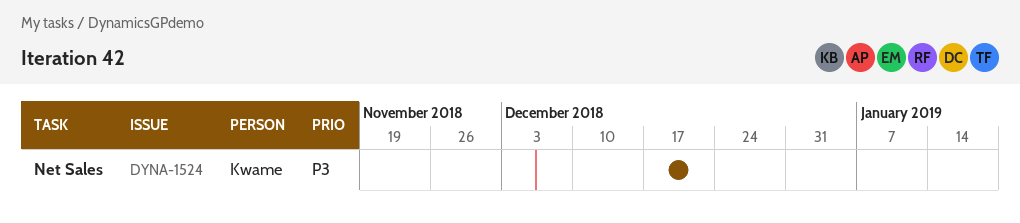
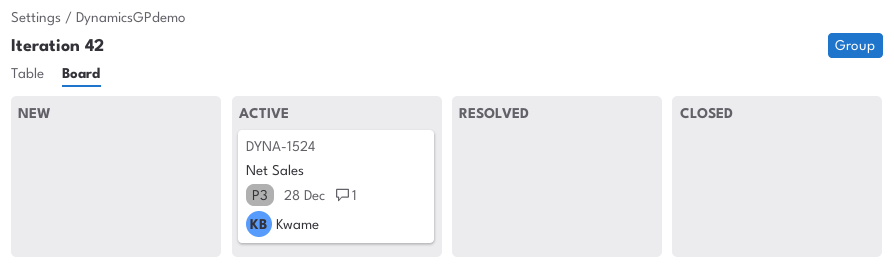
DYNA-1524, due: Dec 21 -> Dec 28

